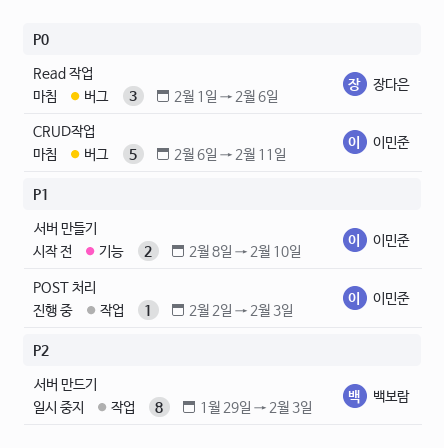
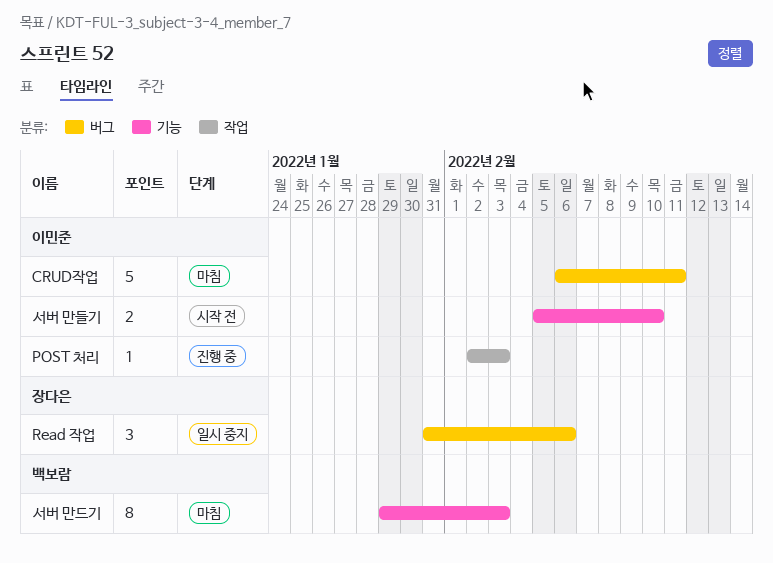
Read 작업, status: 마침 -> 일시 중지
Read 작업, start: Feb 1 -> Jan 31
서버 만드기, status: 일시 중지 -> 마침
서버 만드기, label: 작업 -> 기능
서버 만들기, start: Feb 8 -> Feb 5

